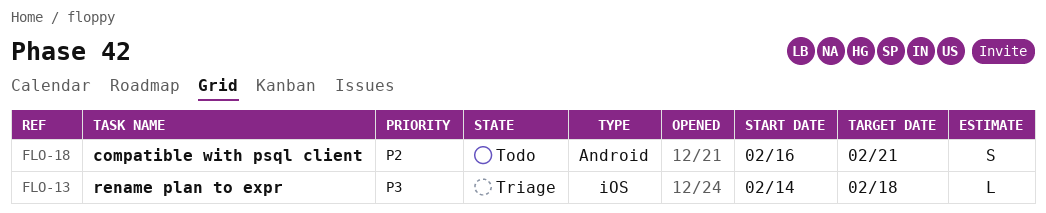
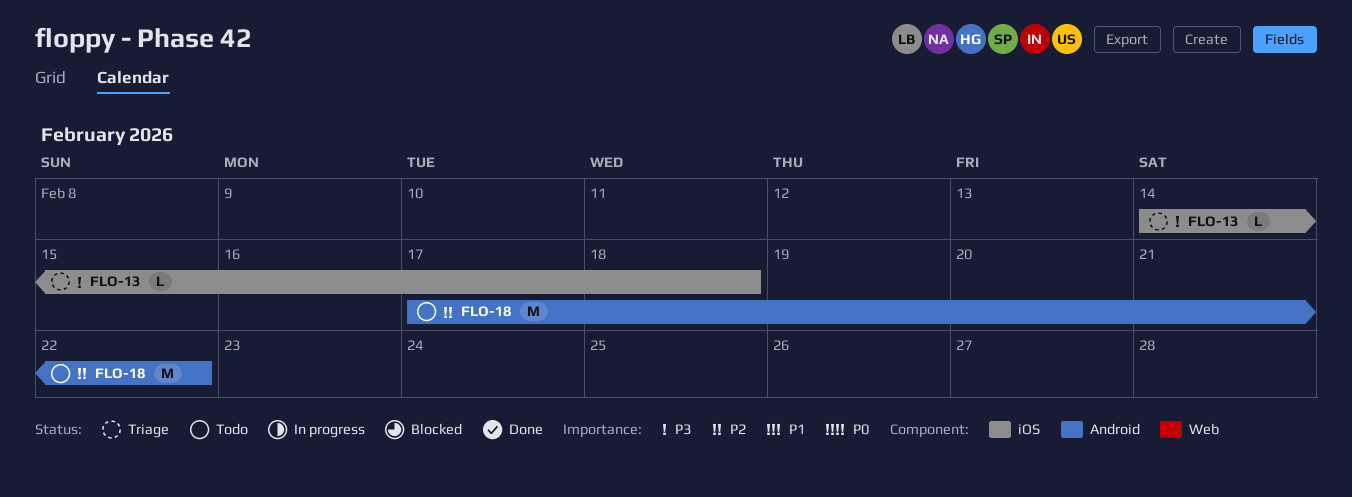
FLO-18, estimate: S -> M
FLO-18, start: Feb 16 -> Feb 17
FLO-18, due: Feb 21 -> Feb 22

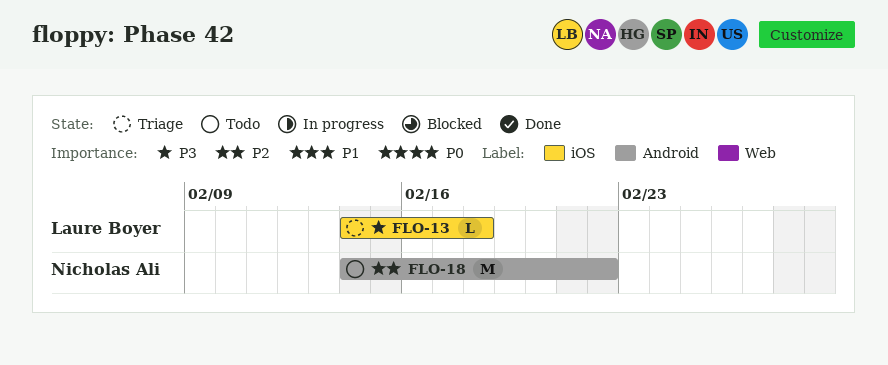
FLO-18, start: Feb 17 -> Feb 14

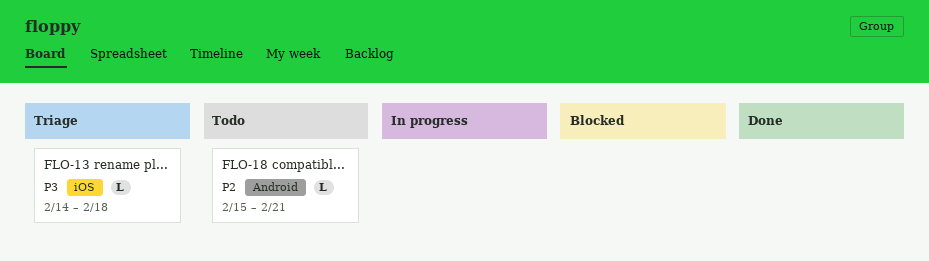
FLO-18, estimate: M -> L
FLO-18, start: Feb 14 -> Feb 15
FLO-18, due: Feb 22 -> Feb 21

